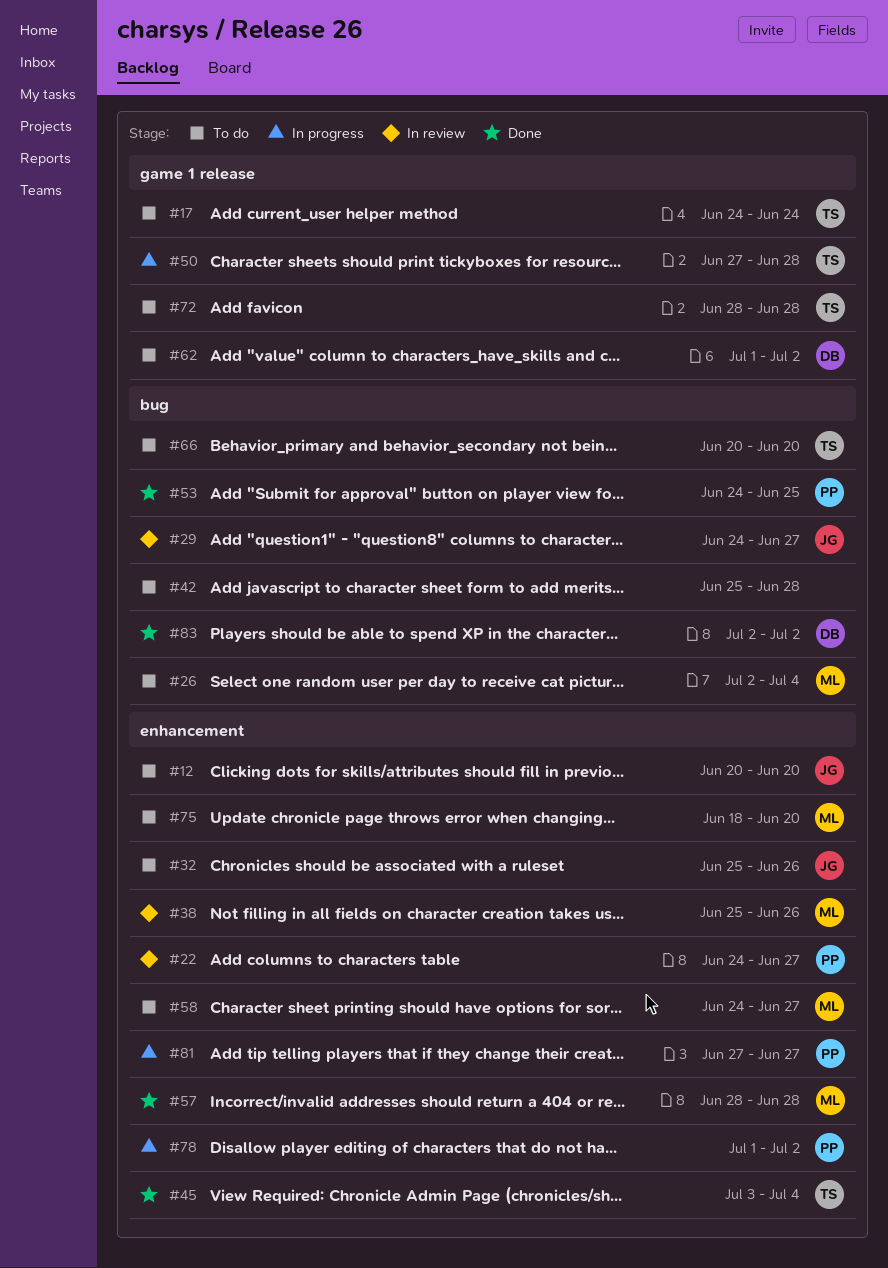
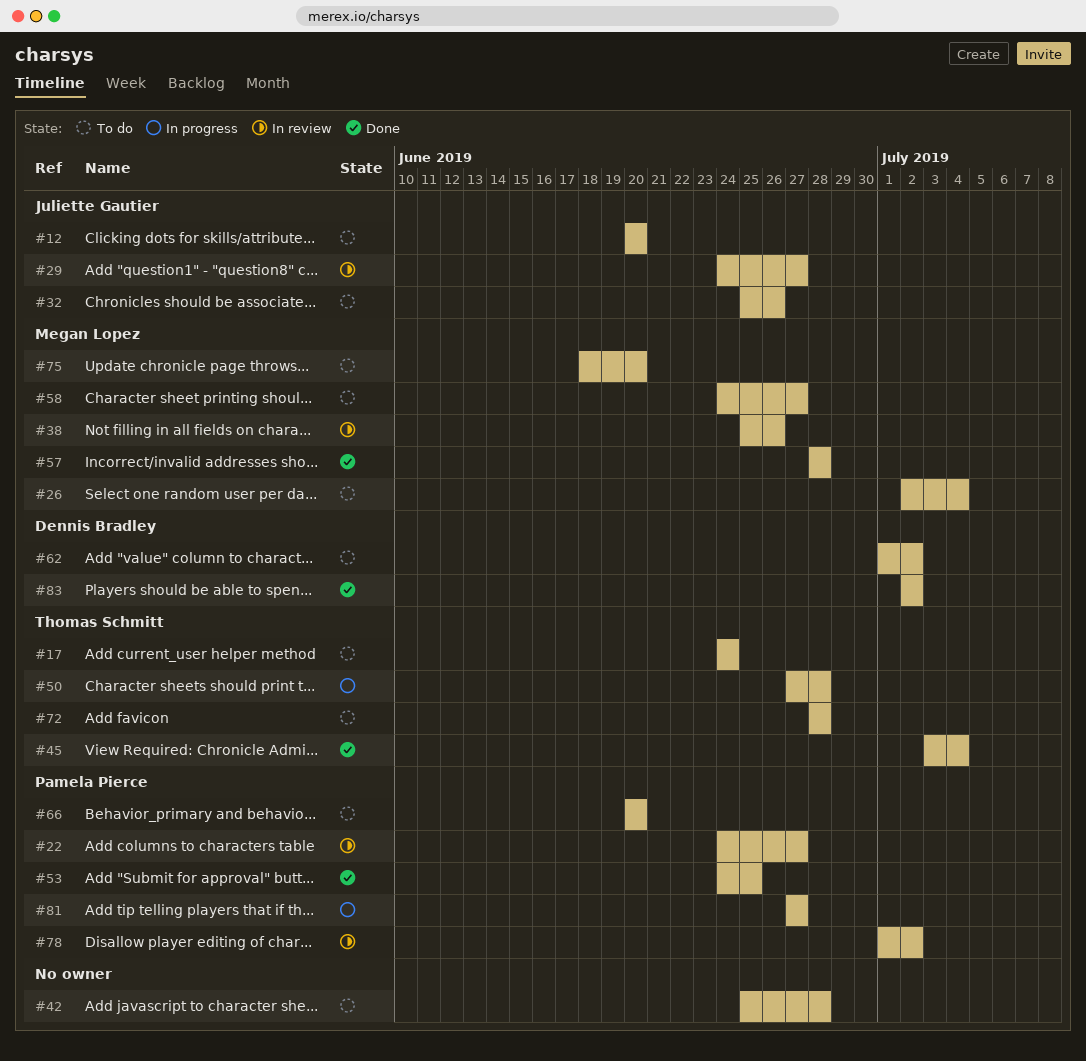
#66, owner: Thomas Schmitt -> Pamela Pierce
#78, status: In progress -> In review

